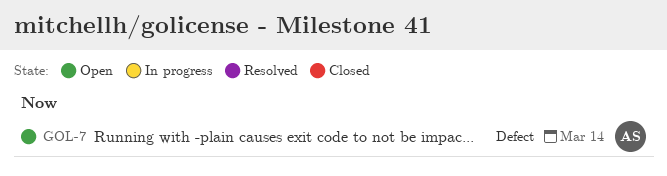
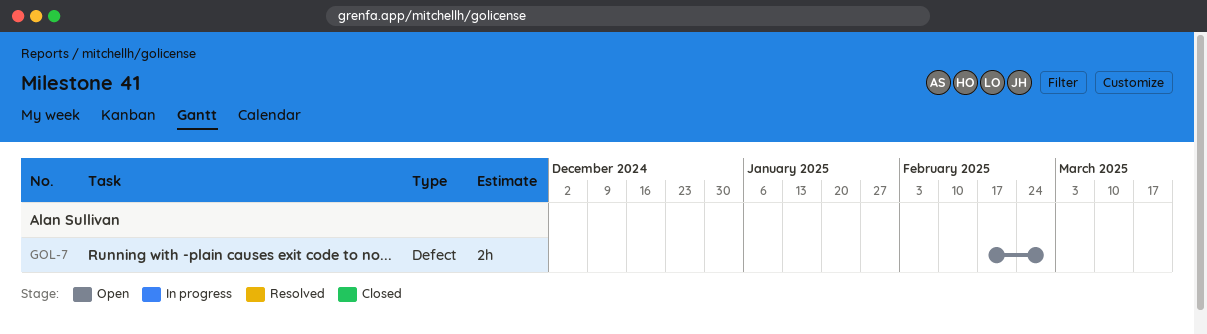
GOL-7, due: Mar 14 -> Feb 28

